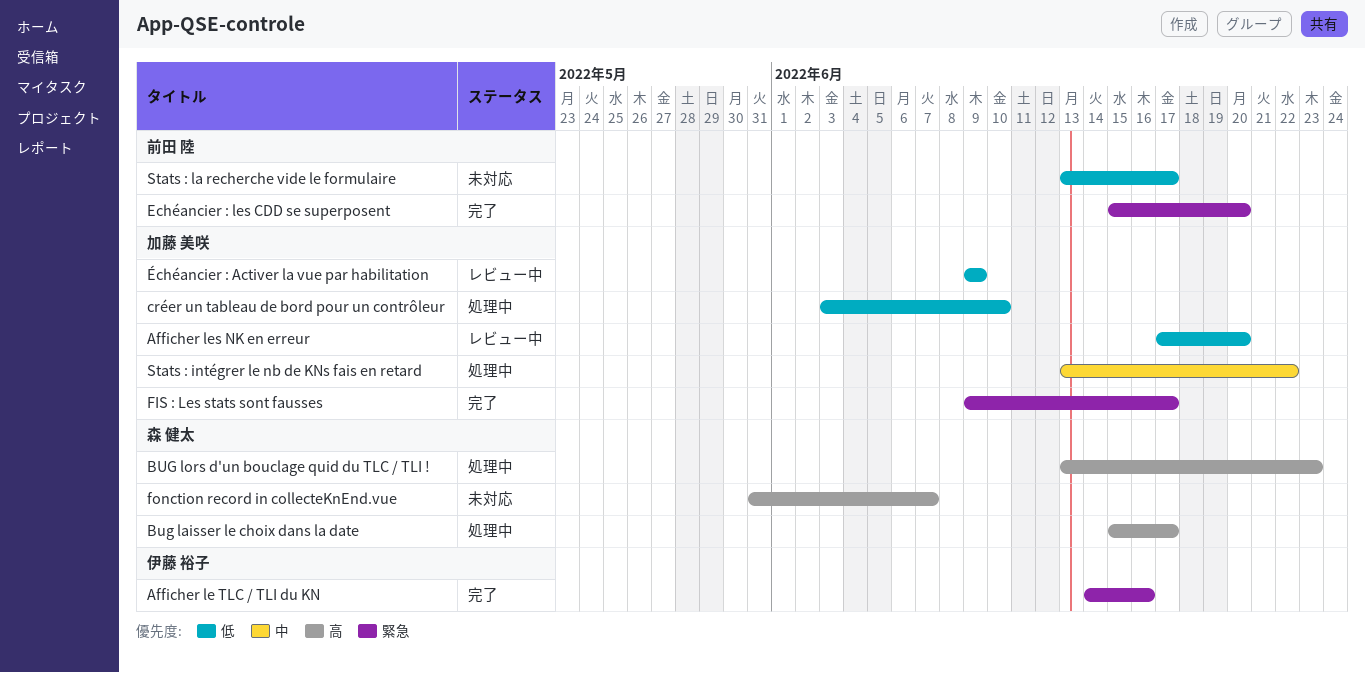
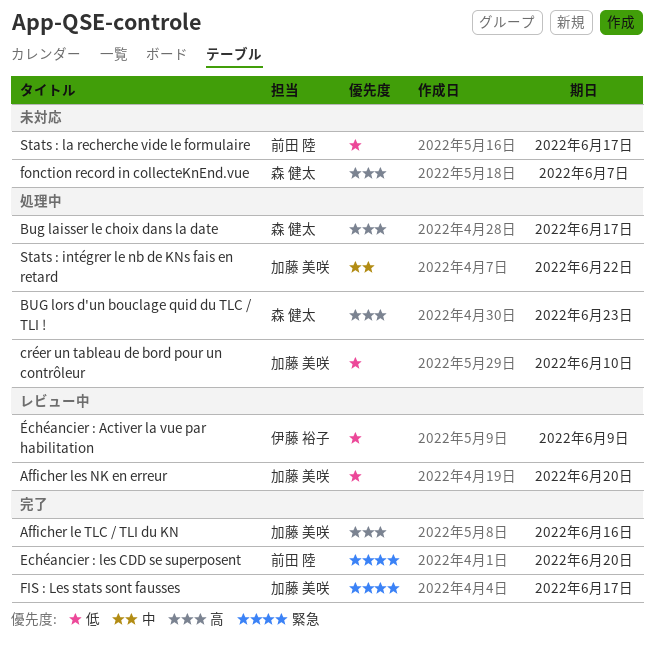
Afficher le TLC / TLI du KN, owner: 伊藤 裕子 -> 加藤 美咲
Afficher le TLC / TLI du KN, priority: 緊急 -> 高
Échéancier : Activer la vue par habilitation, owner: 加藤 美咲 -> 伊藤 裕子

